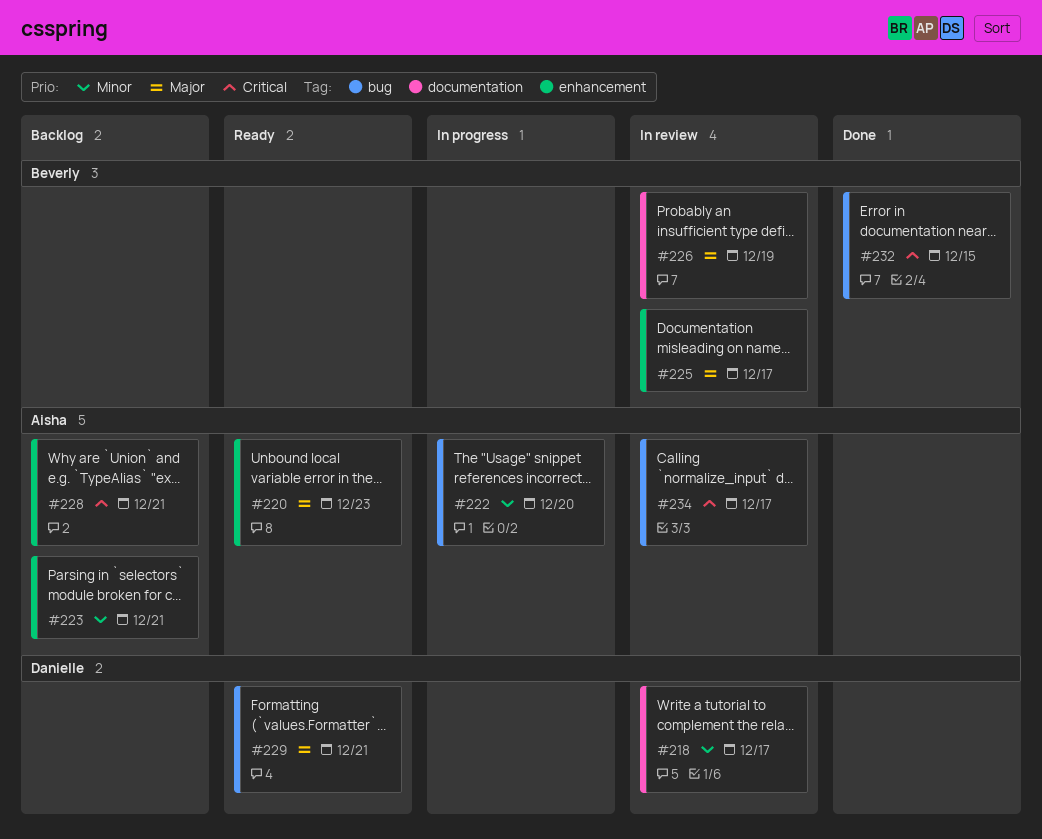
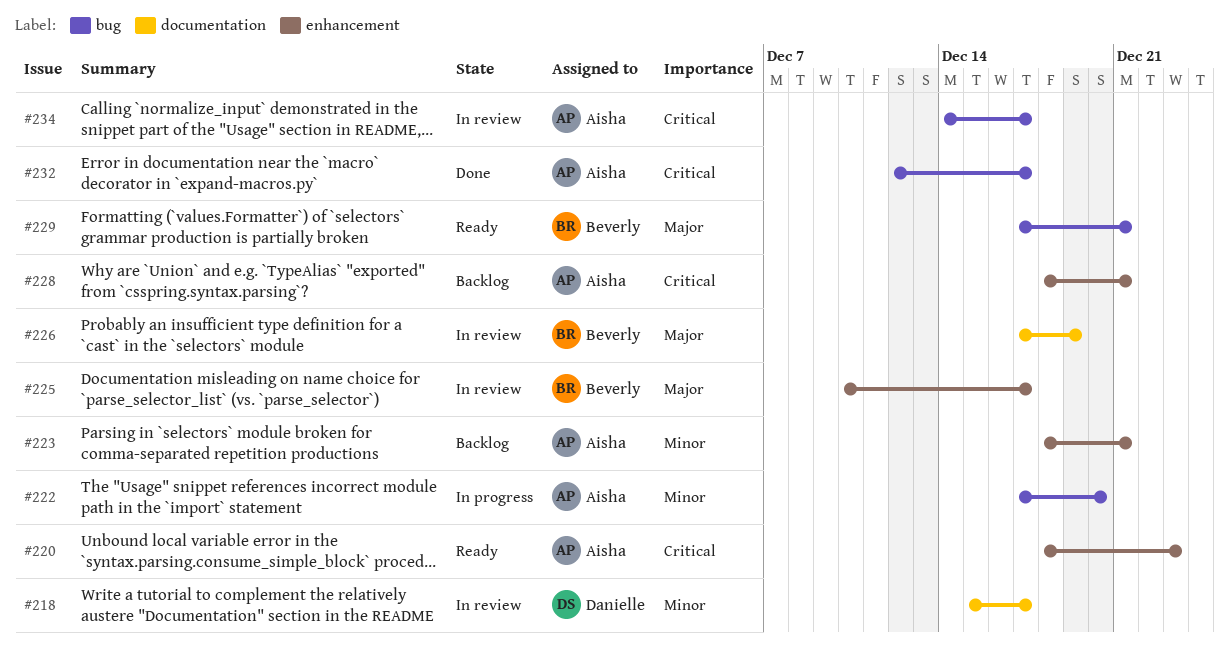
#220, priority: Major -> Critical
#229, owner: Danielle -> Beverly
#232, owner: Beverly -> Aisha
#232, due: Dec 15 -> Dec 17

